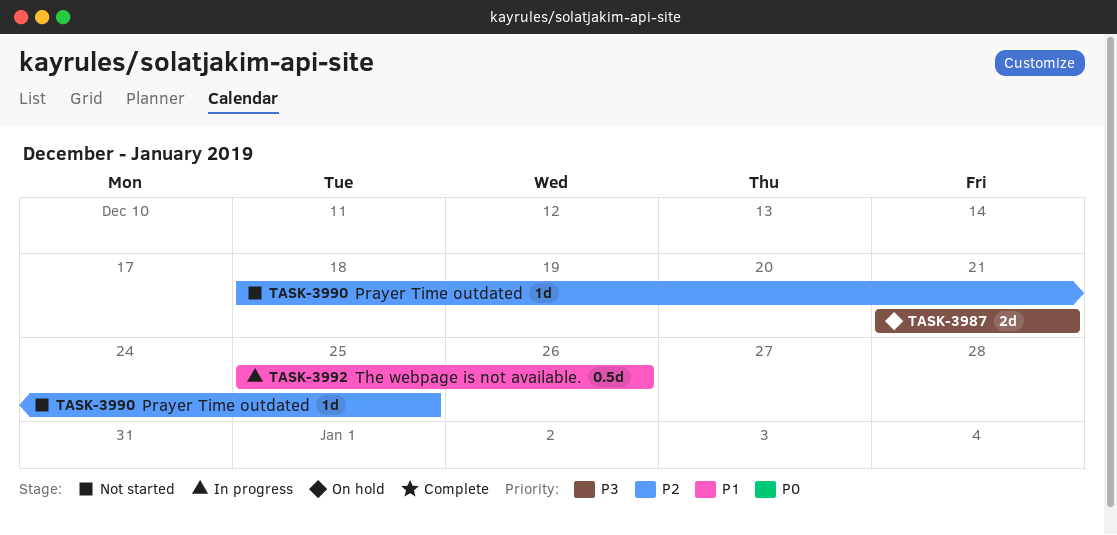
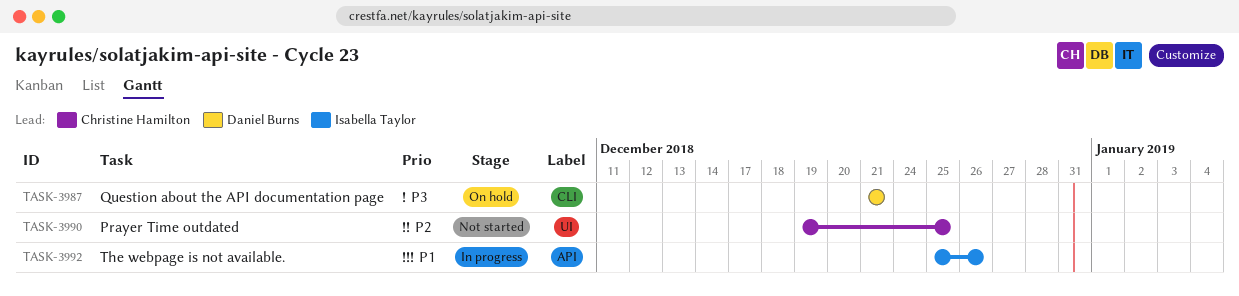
TASK-3990, start: Dec 18 -> Dec 19

